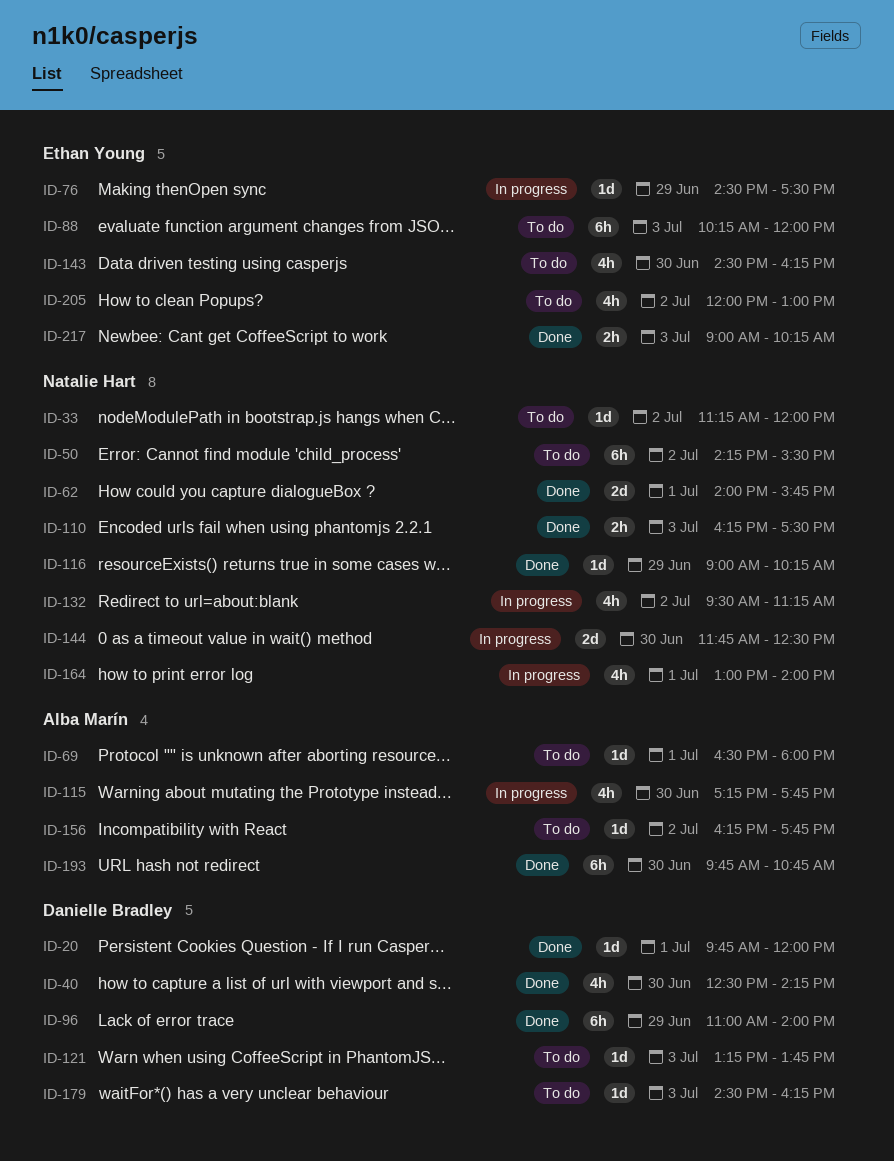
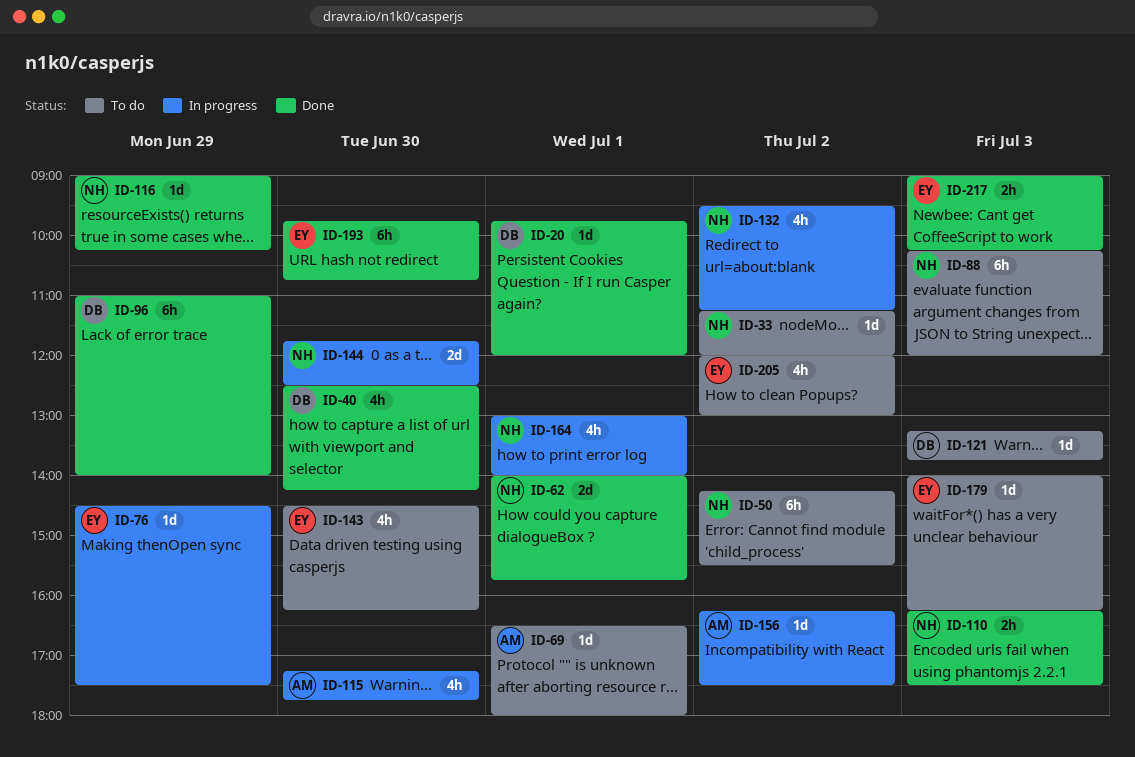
ID-88, owner: Ethan Young -> Natalie Hart
ID-156, status: To do -> In progress
ID-156, ends: 17:45 -> 17:30
ID-179, owner: Danielle Bradley -> Ethan Young
ID-179, begins: 14:30 -> 14:00
ID-193, owner: Alba Marín -> Ethan Young

